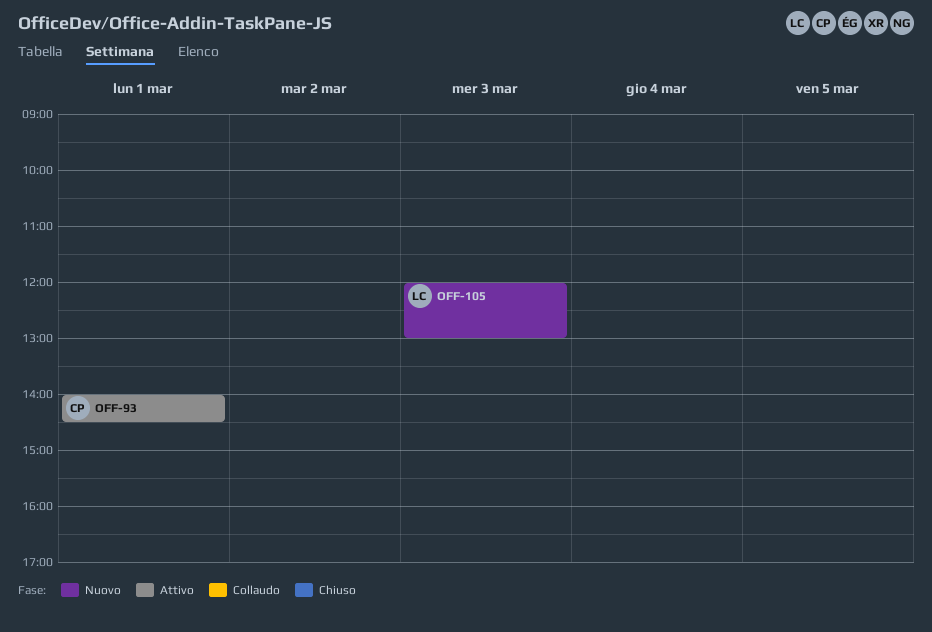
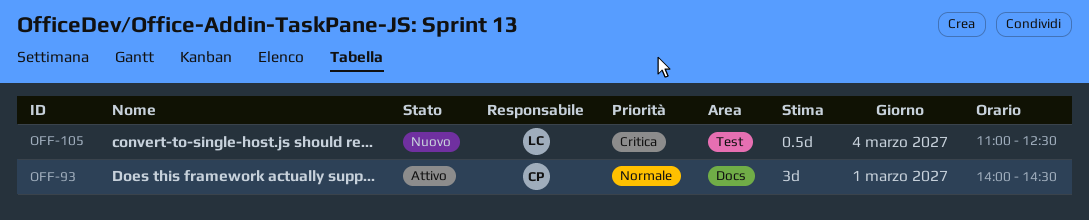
OFF-105, day: Mar 3 -> Mar 4
OFF-105, begins: 12:00 -> 11:00
OFF-105, ends: 13:00 -> 12:30

